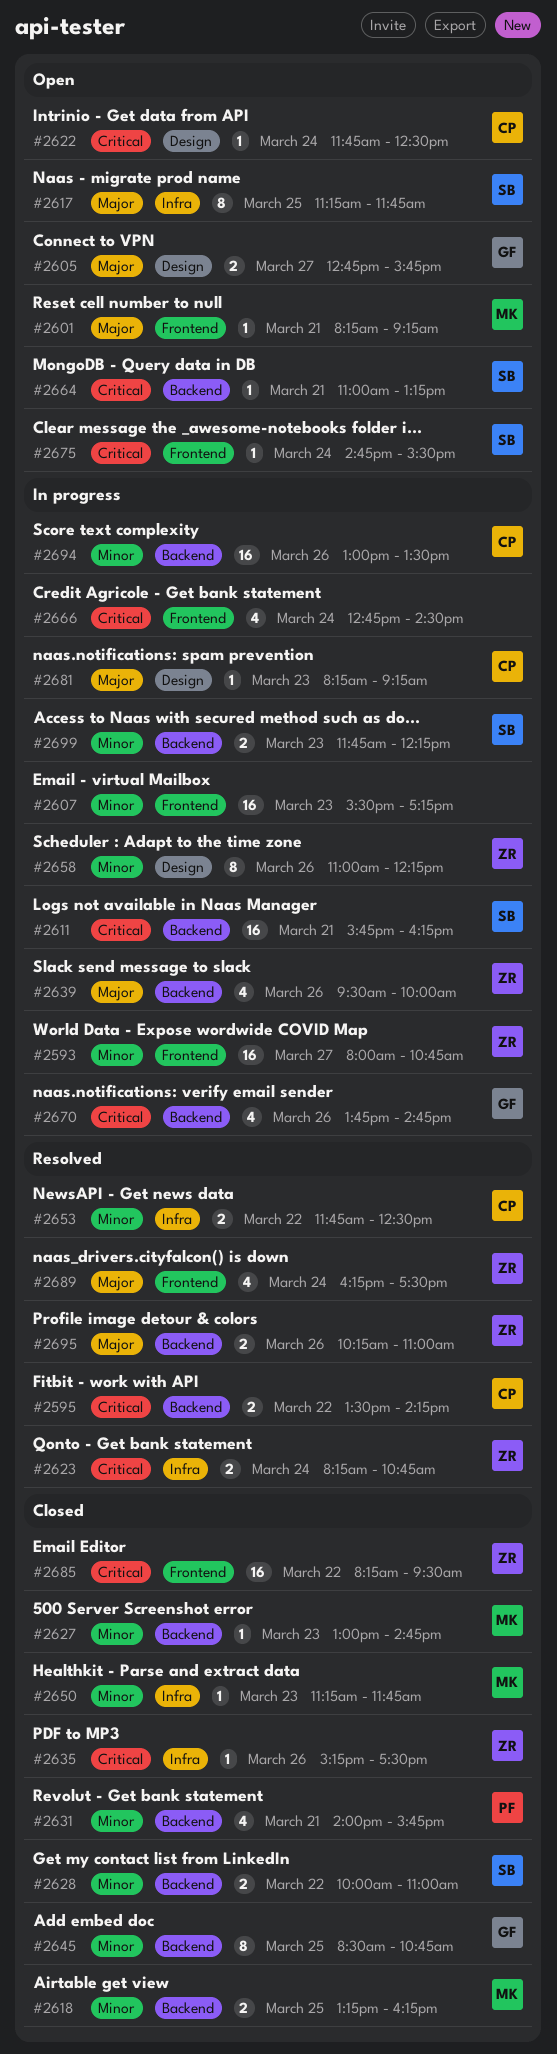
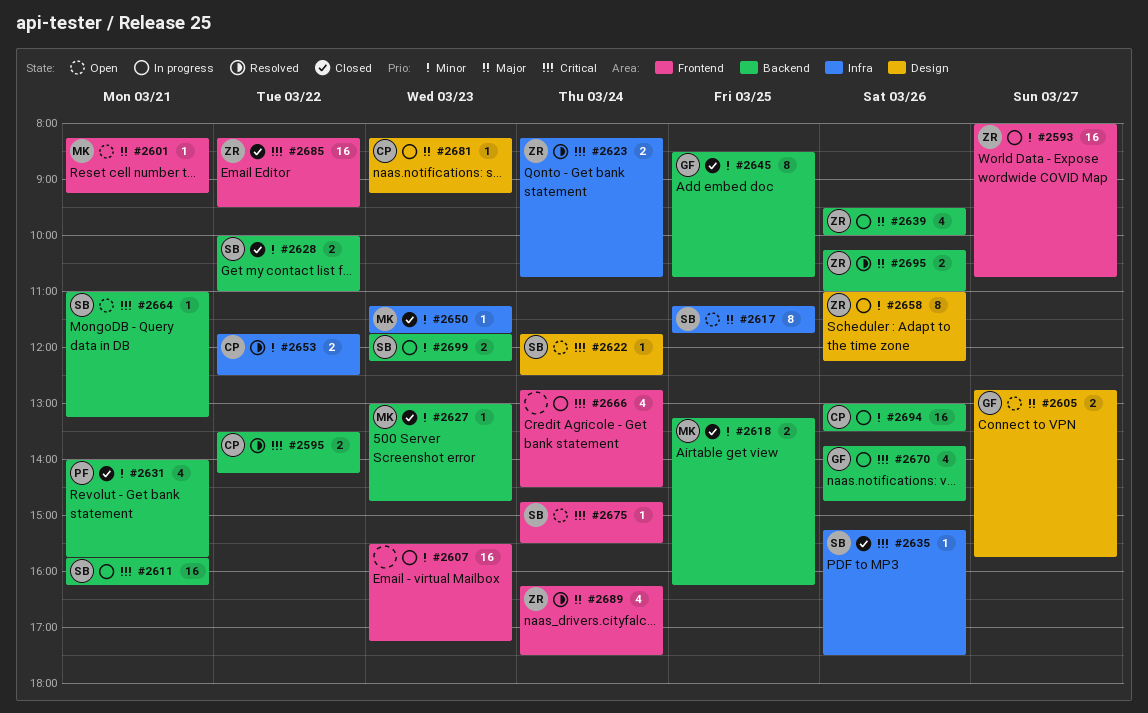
#2622, owner: CP -> SB
#2635, owner: ZR -> SB

